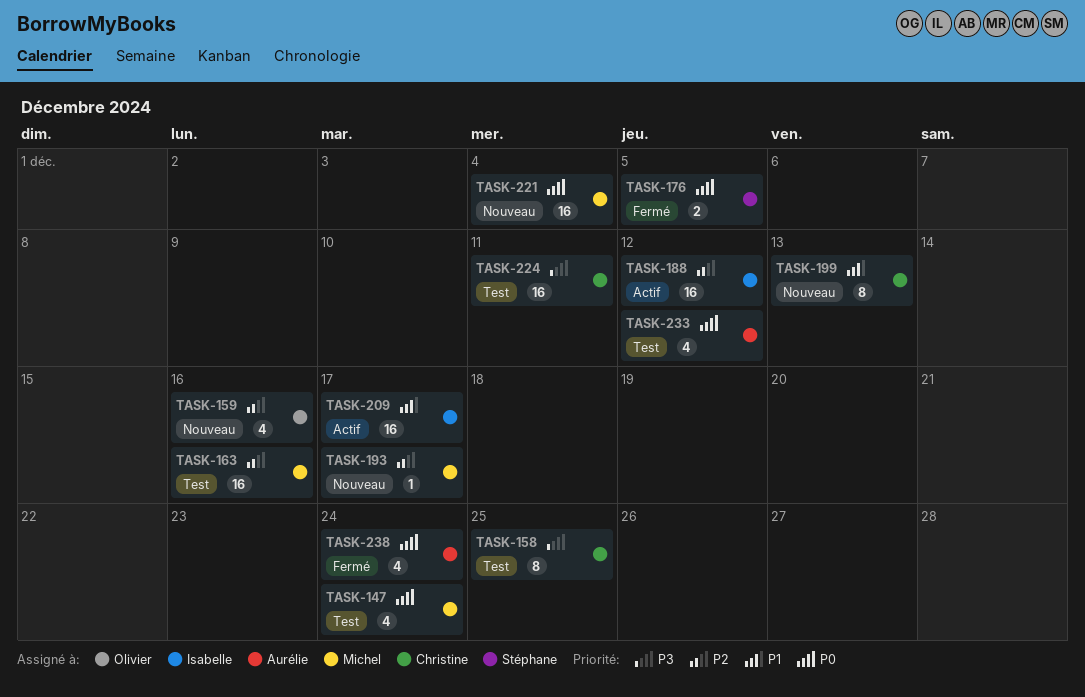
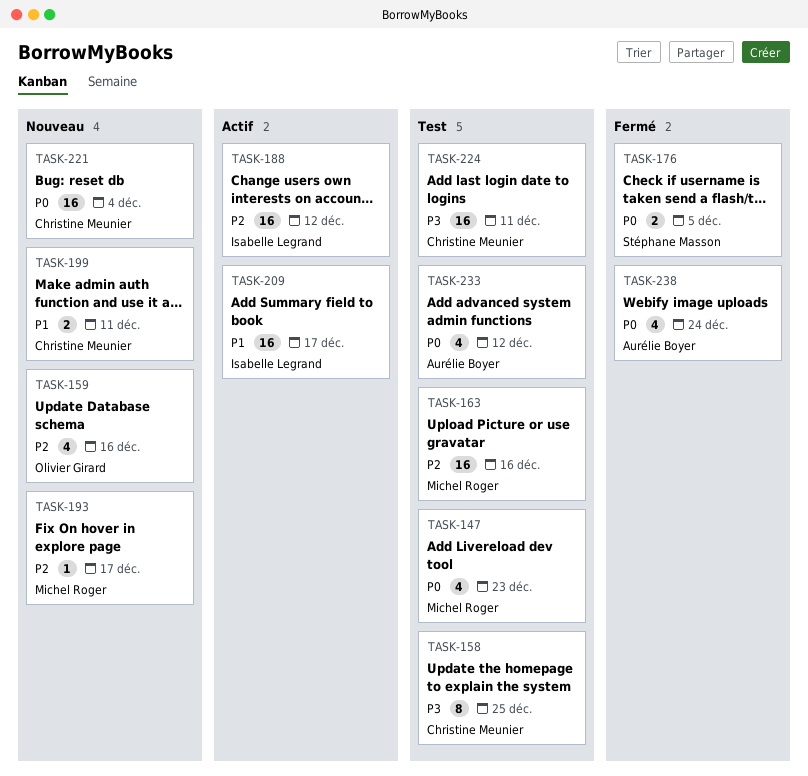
TASK-147, due: Dec 24 -> Dec 23
TASK-199, estimate: 8 -> 2
TASK-199, due: Dec 13 -> Dec 11
TASK-221, owner: Michel Roger -> Christine Meunier

